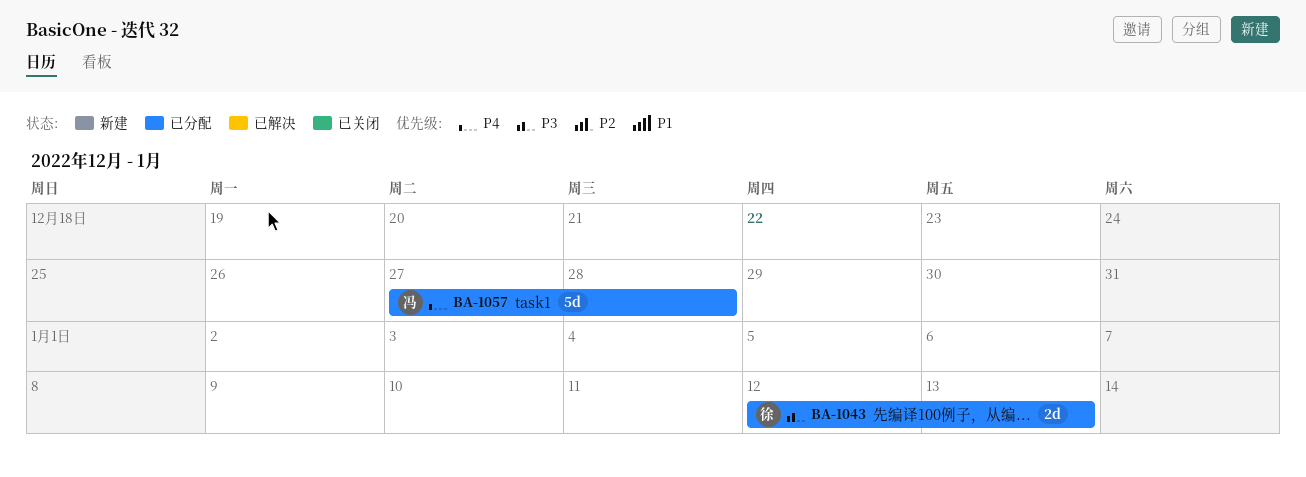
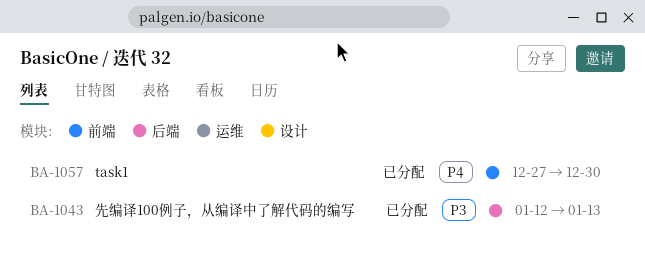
BA-1057, due: Dec 28 -> Dec 30

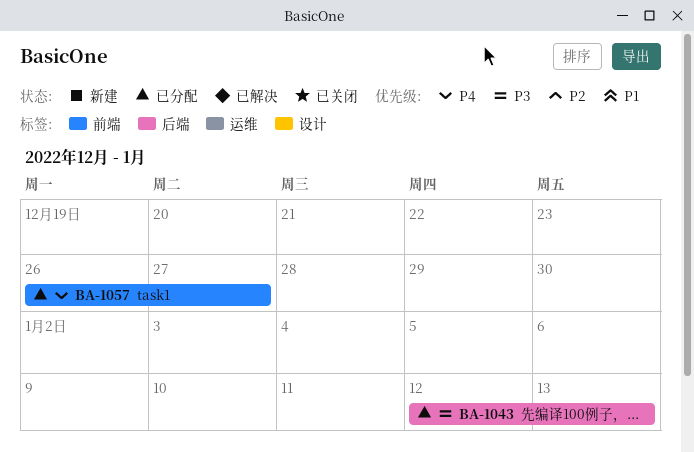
BA-1057, start: Dec 27 -> Dec 26
BA-1057, due: Dec 30 -> Dec 27

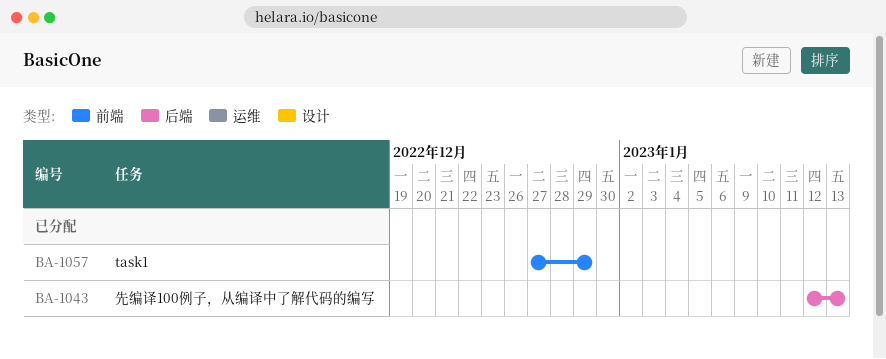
BA-1057, start: Dec 26 -> Dec 27
BA-1057, due: Dec 27 -> Dec 29

